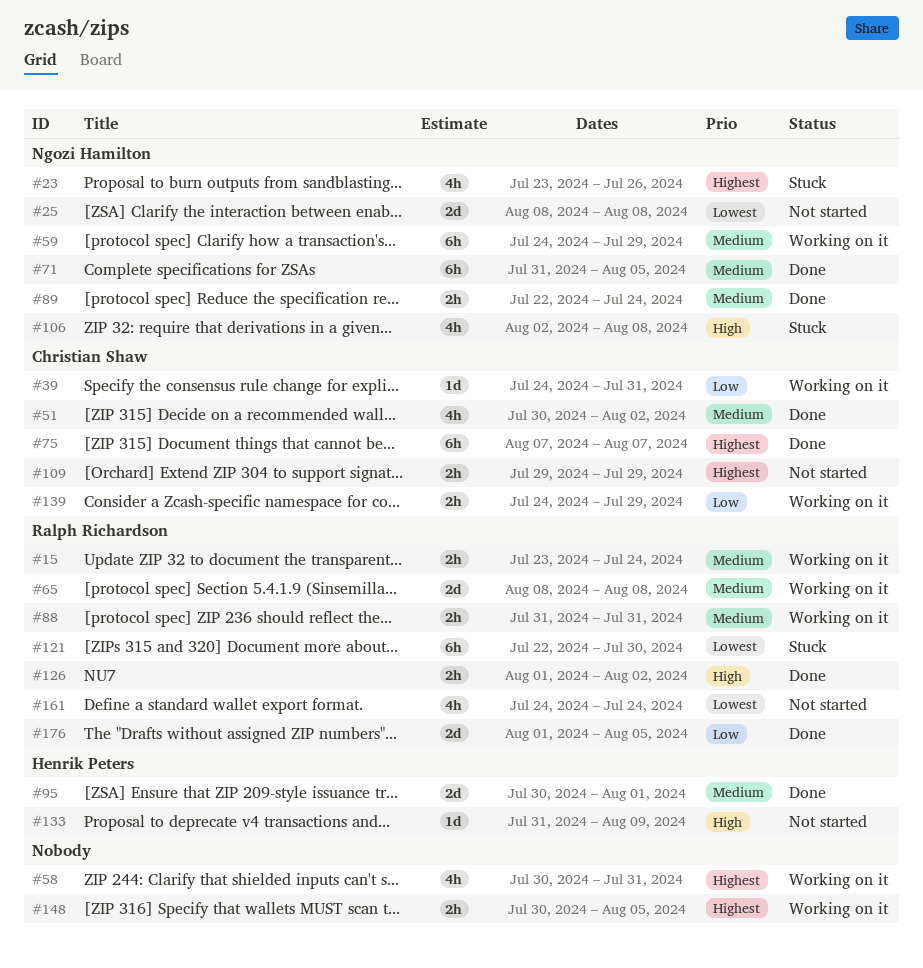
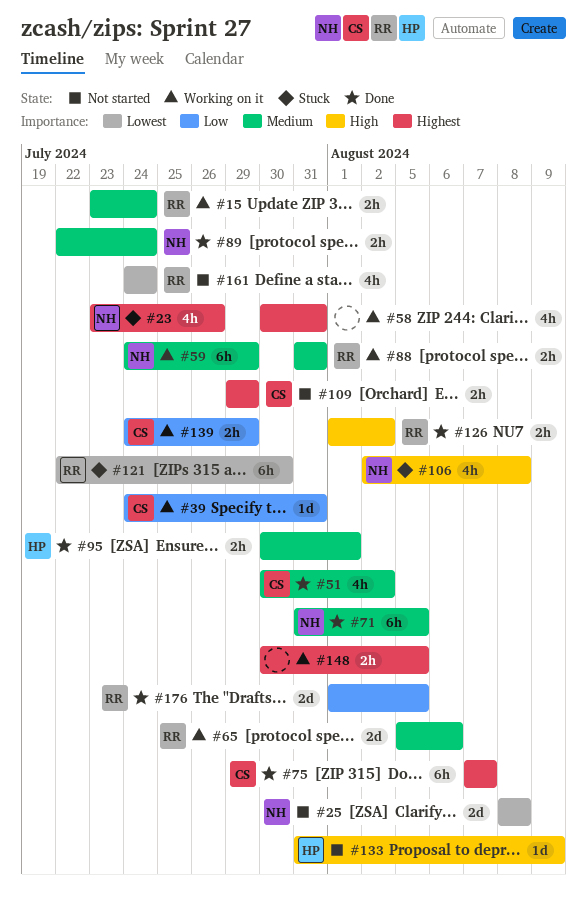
#65, start: Aug 8 -> Aug 5
#65, due: Aug 8 -> Aug 6
#95, estimate: 2d -> 2h

